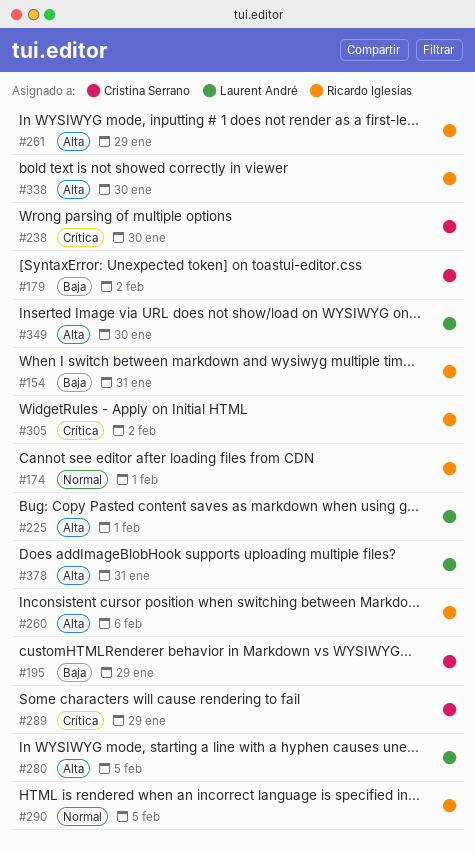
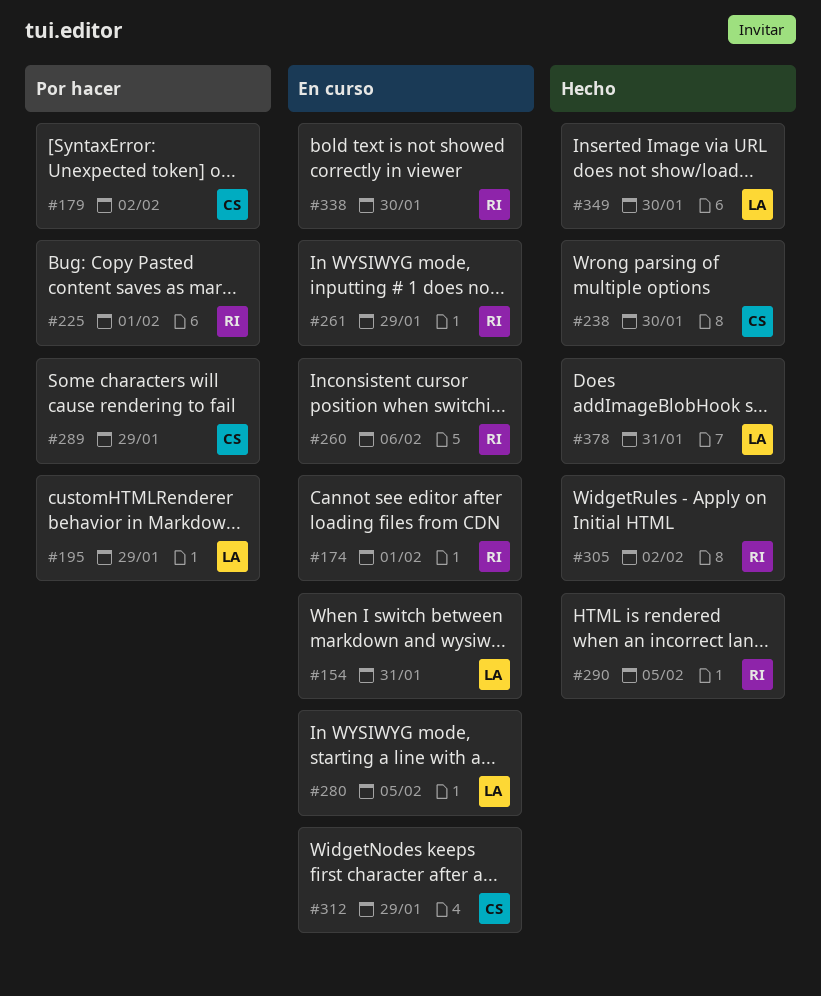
#154, owner: Ricardo Iglesias -> Laurent André
#195, owner: Cristina Serrano -> Laurent André
#225, owner: Laurent André -> Ricardo Iglesias
#312: none -> present

